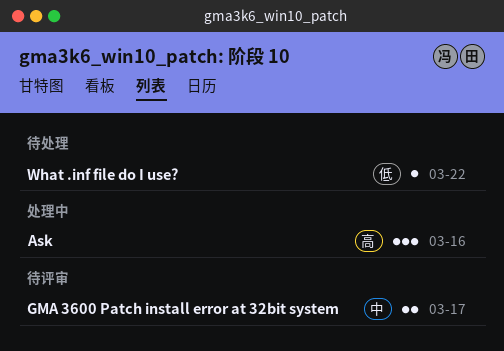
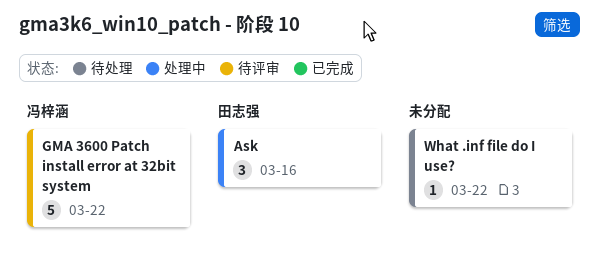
GMA 3600 Patch install error at 32bit system, estimate: 2 -> 5
GMA 3600 Patch install error at 32bit system, due: Mar 17 -> Mar 22

